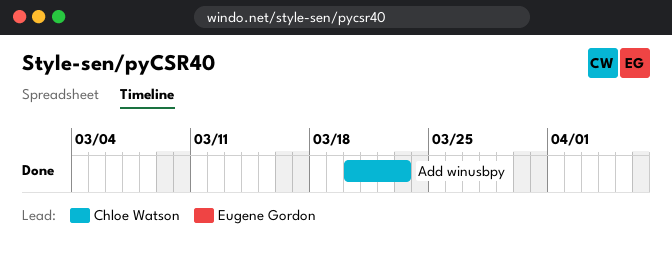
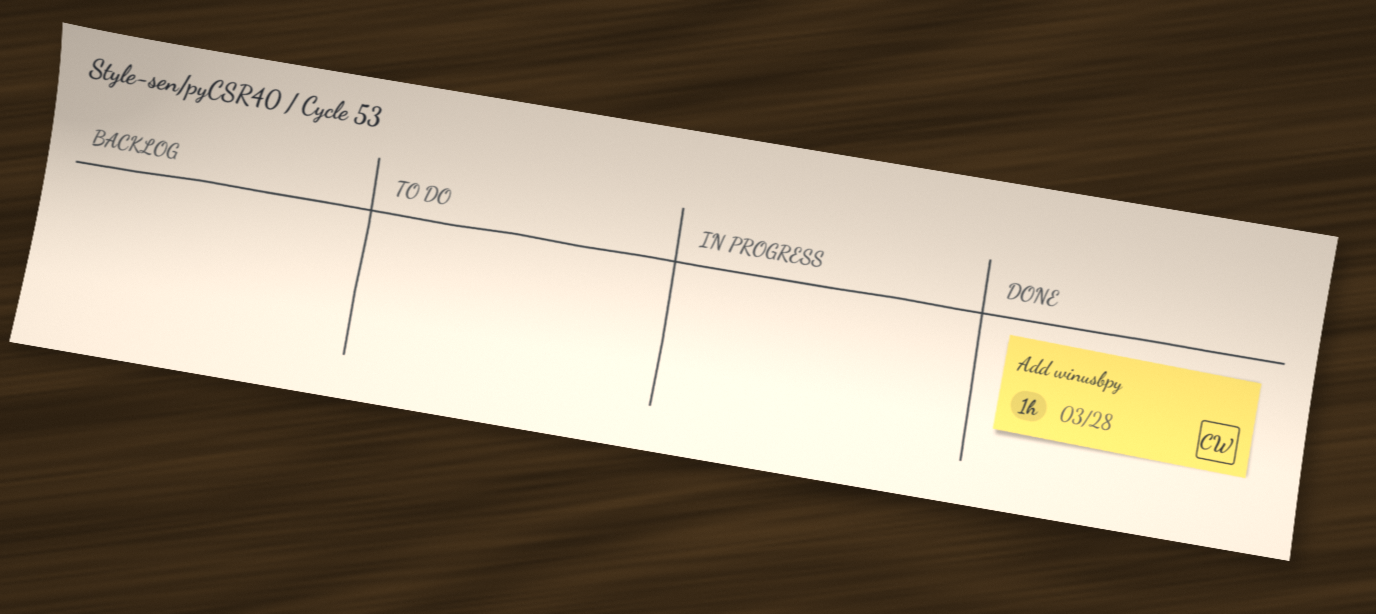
Add winusbpy, due: Mar 23 -> Mar 28

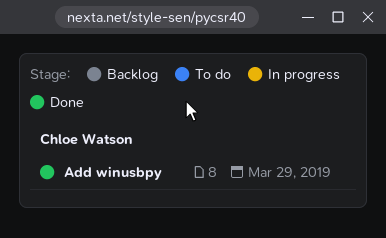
Add winusbpy, due: Mar 28 -> Mar 29

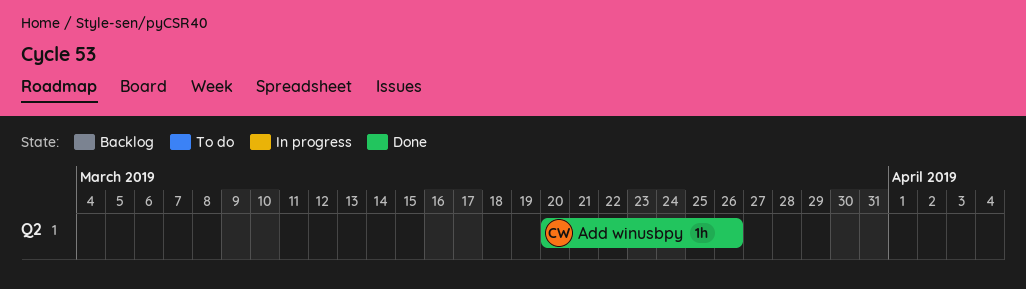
Add winusbpy, due: Mar 29 -> Mar 26

